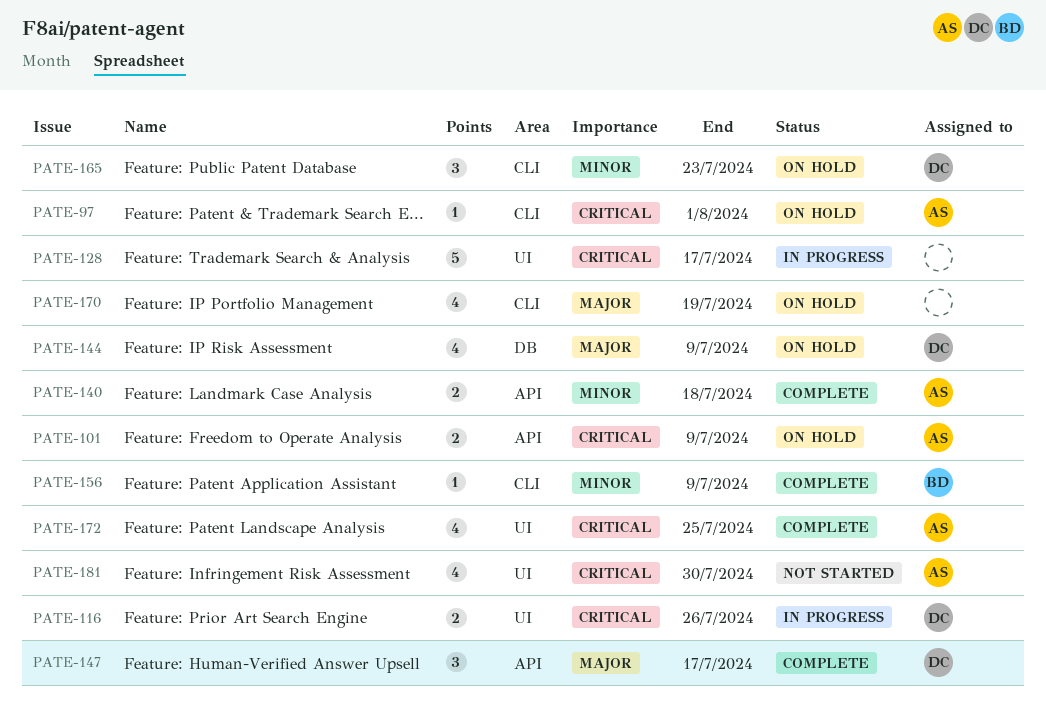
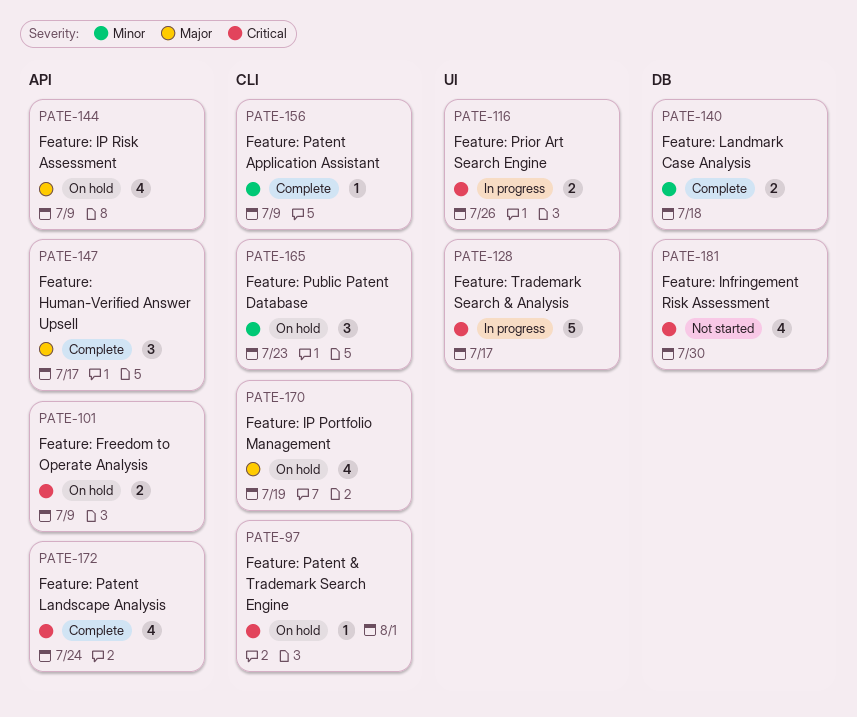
PATE-140, label: API -> DB
PATE-144, label: DB -> API
PATE-172, label: UI -> API
PATE-172, due: Jul 25 -> Jul 24
PATE-181, label: UI -> DB

